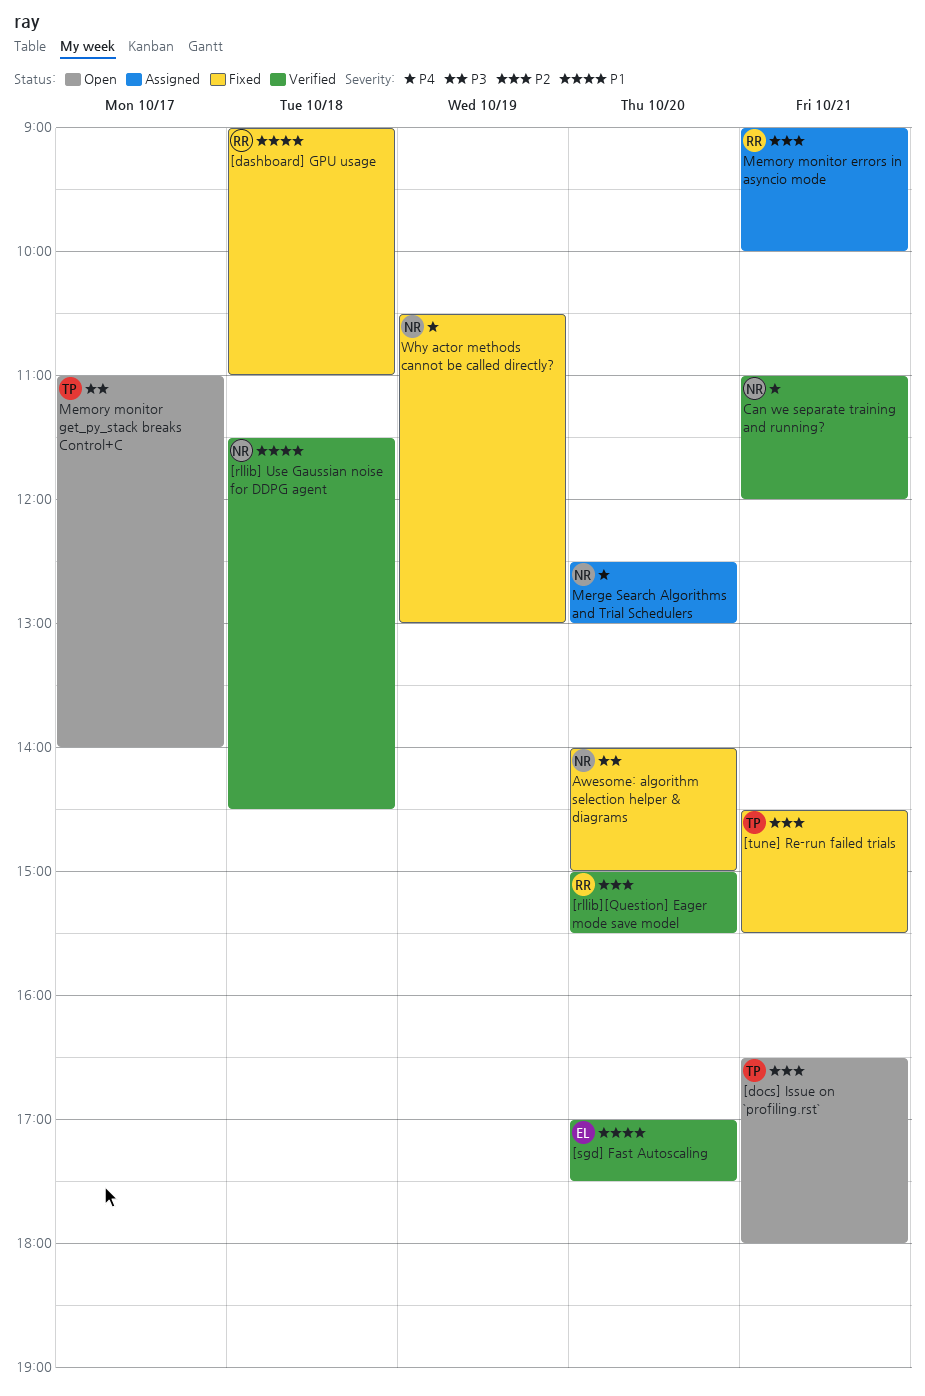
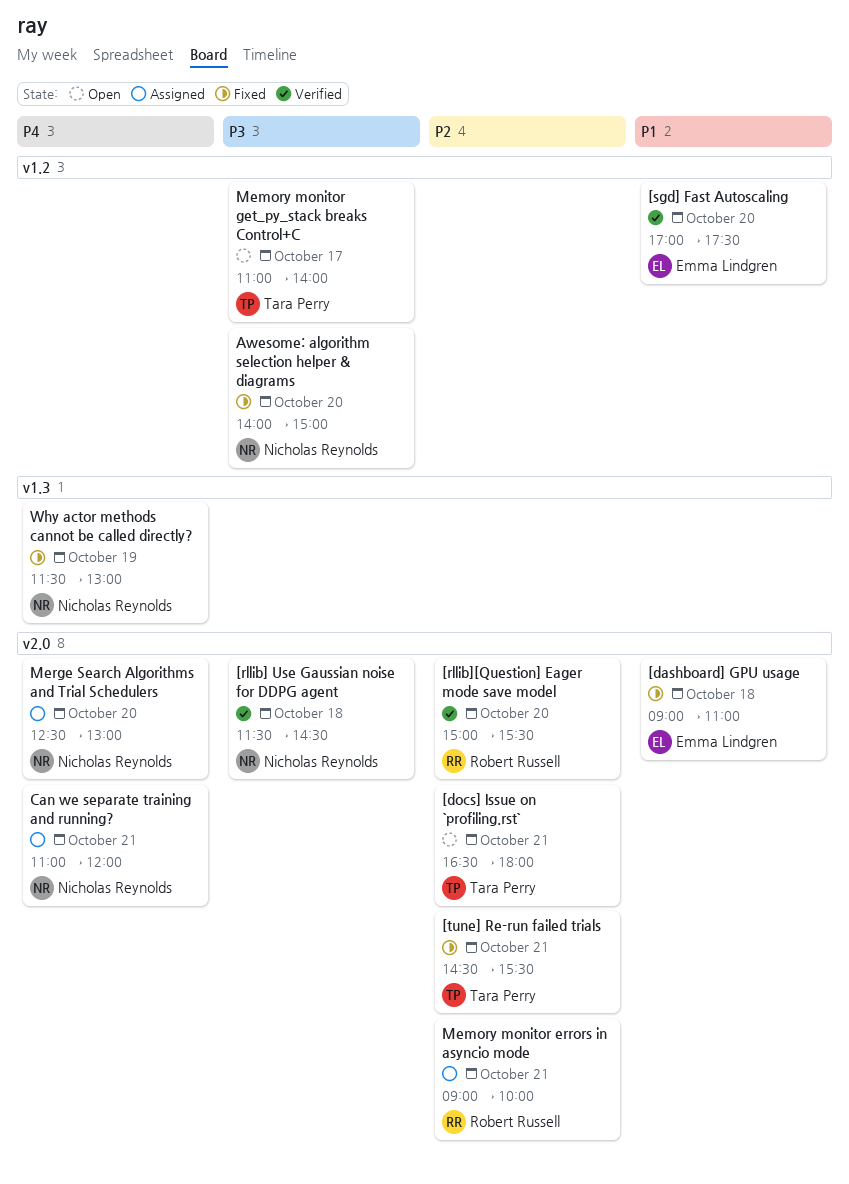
[dashboard] GPU usage, owner: Robert Russell -> Emma Lindgren
[rllib] Use Gaussian noise for DDPG agent, priority: P1 -> P3
Can we separate training and running?, status: Verified -> Assigned
Why actor methods cannot be called directly?, begins: 10:30 -> 11:30

